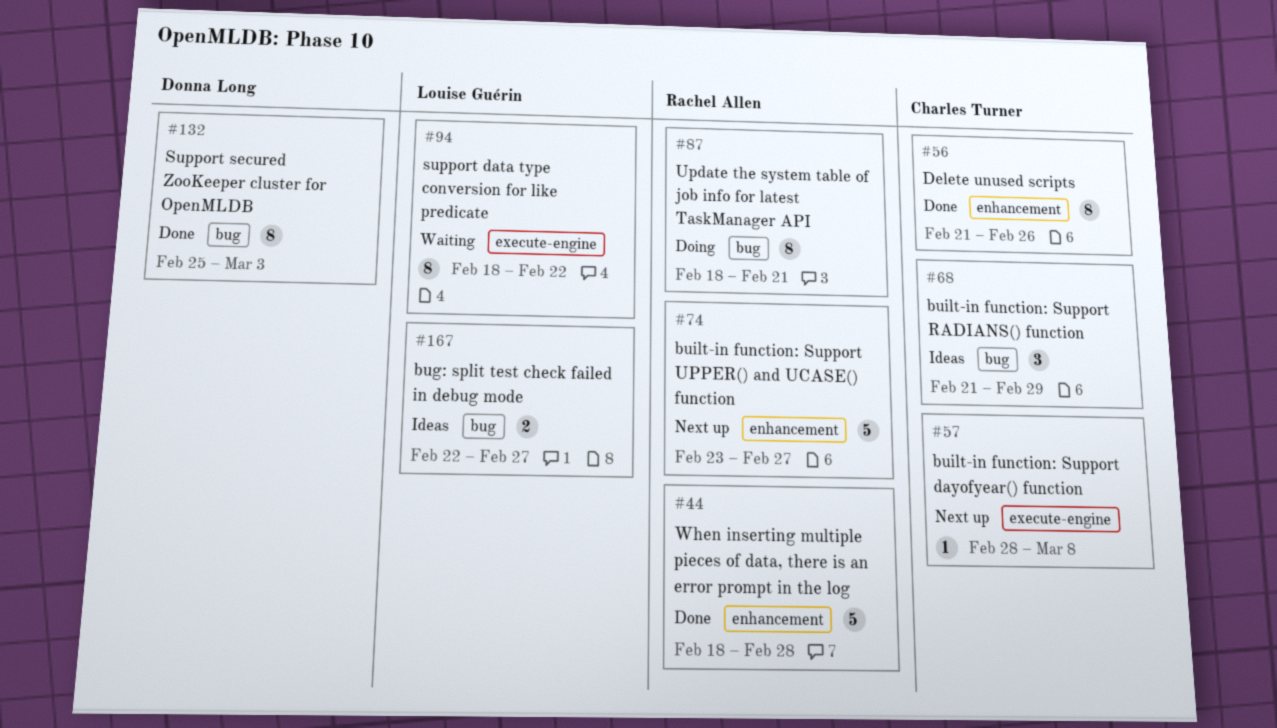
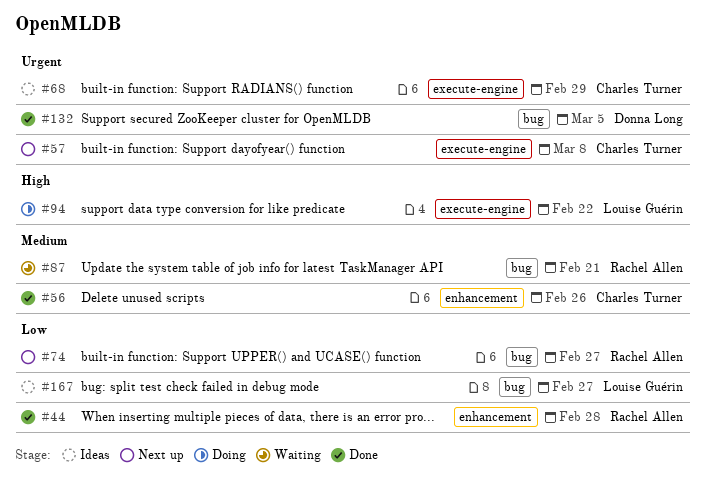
#68, label: bug -> execute-engine
#74, label: enhancement -> bug
#87, status: Doing -> Waiting
#94, status: Waiting -> Doing
#132, due: Mar 3 -> Mar 5

